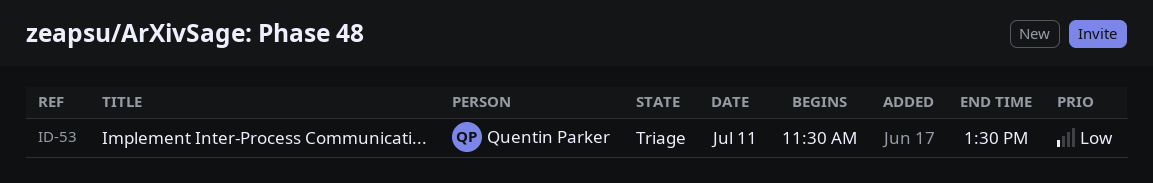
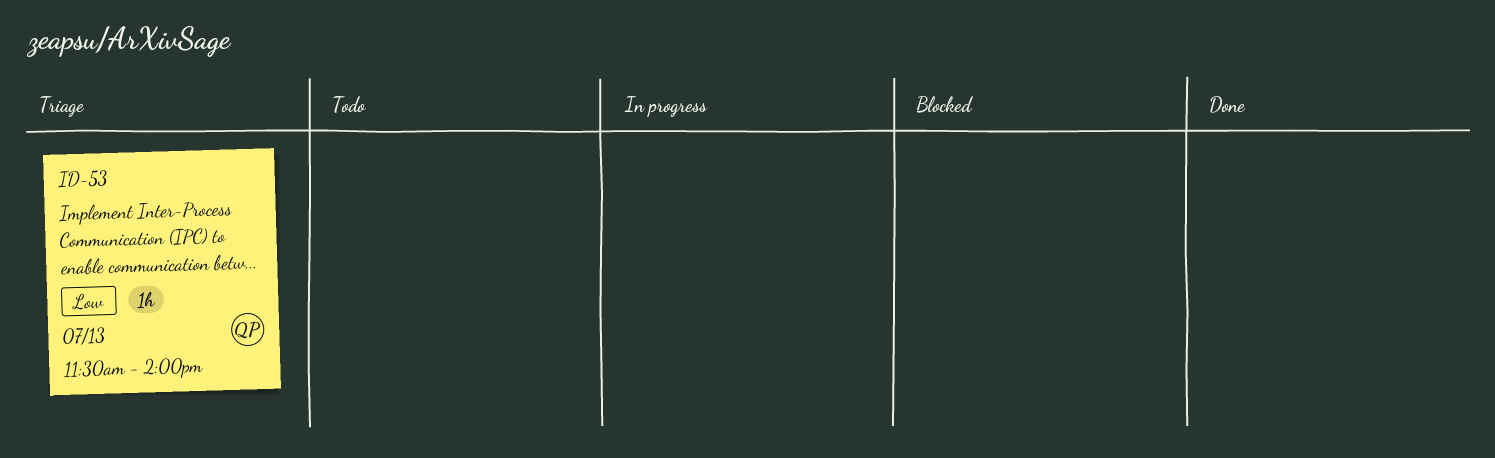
ID-53, day: Jul 11 -> Jul 13
ID-53, ends: 13:30 -> 14:00

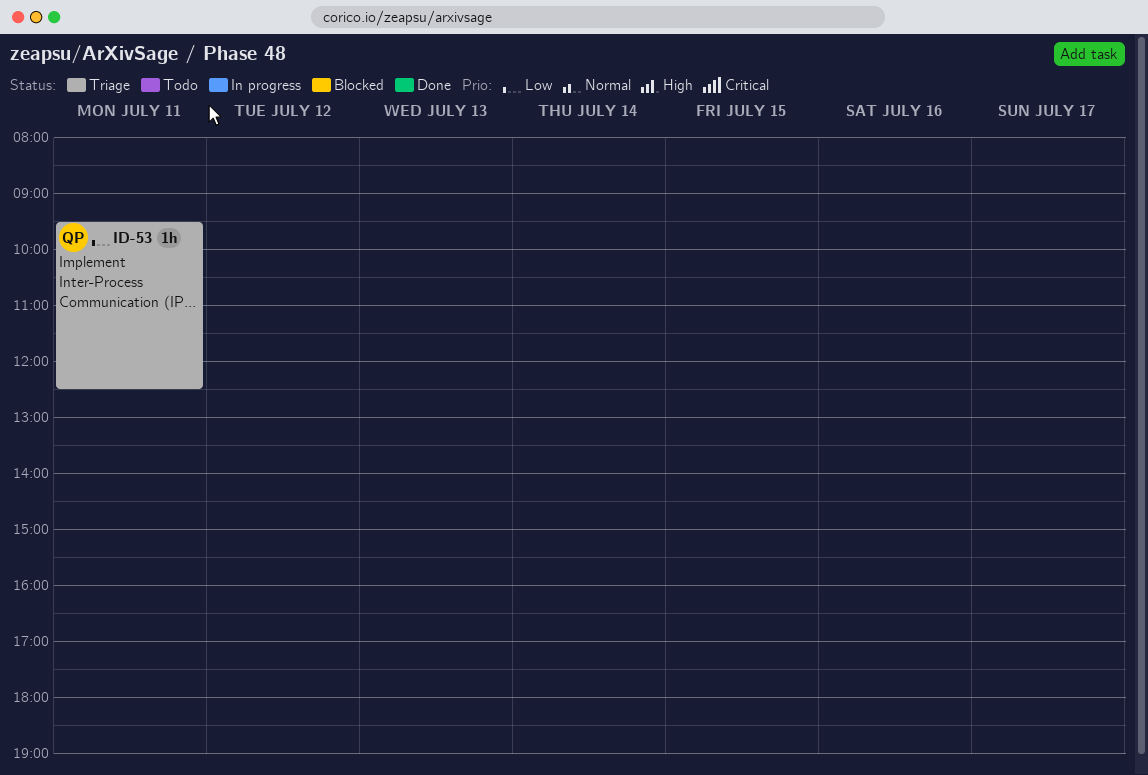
ID-53, day: Jul 13 -> Jul 11
ID-53, begins: 11:30 -> 09:30
ID-53, ends: 14:00 -> 12:30

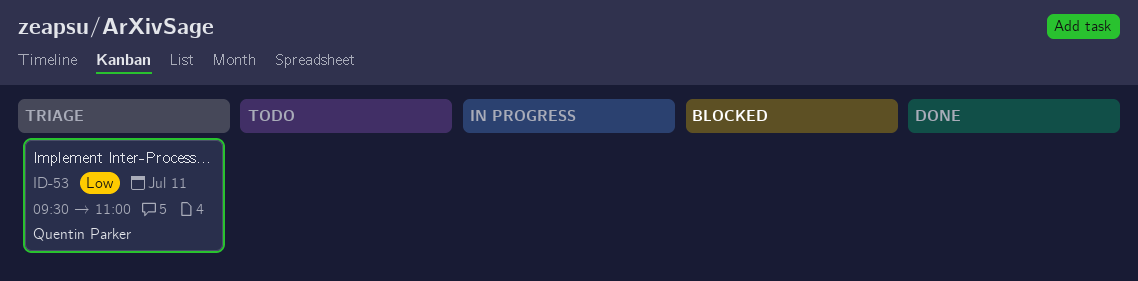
ID-53, ends: 12:30 -> 11:00

